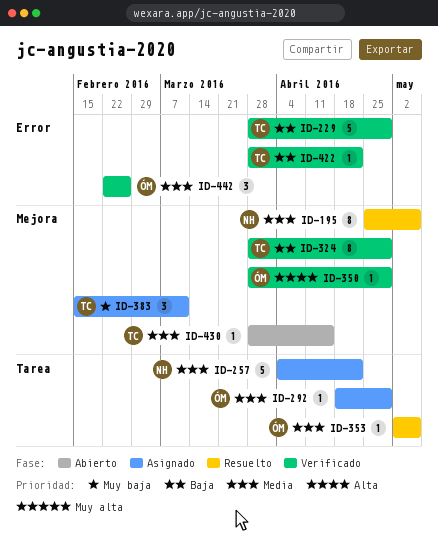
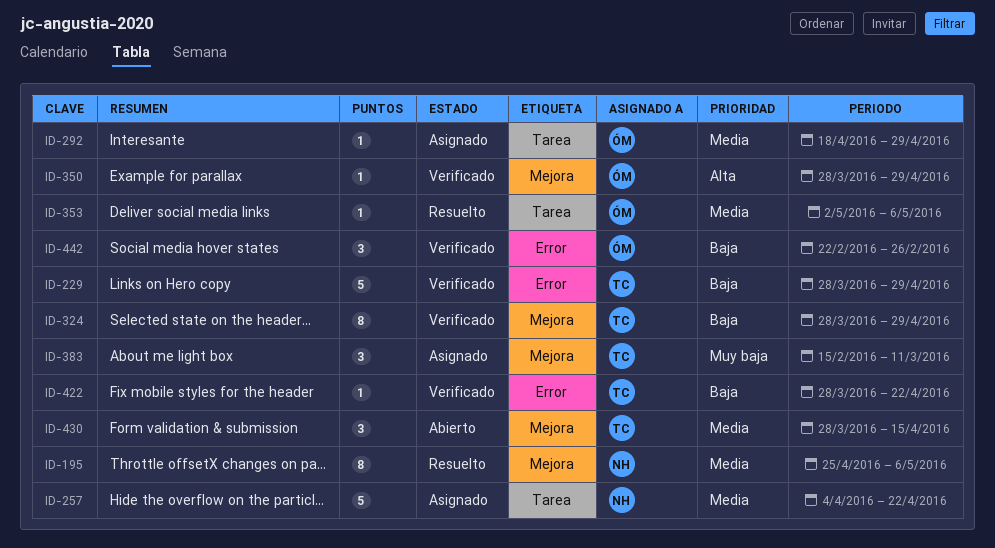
ID-430, estimate: 1 -> 3
ID-442, priority: Media -> Baja

